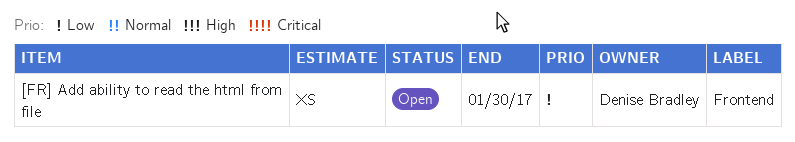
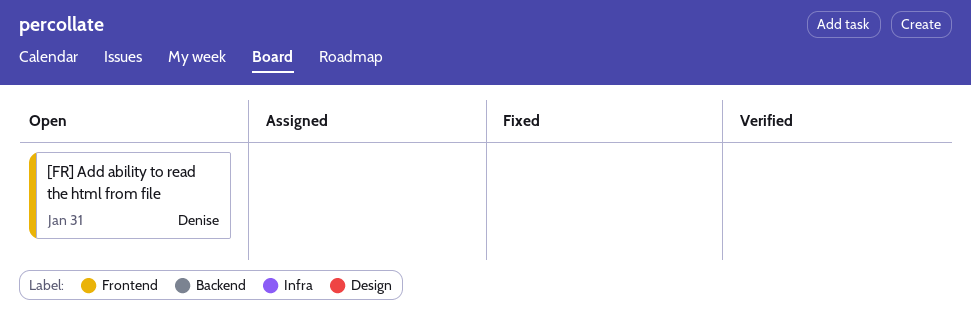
[FR] Add ability to read the html from file, due: Jan 30 -> Jan 31

